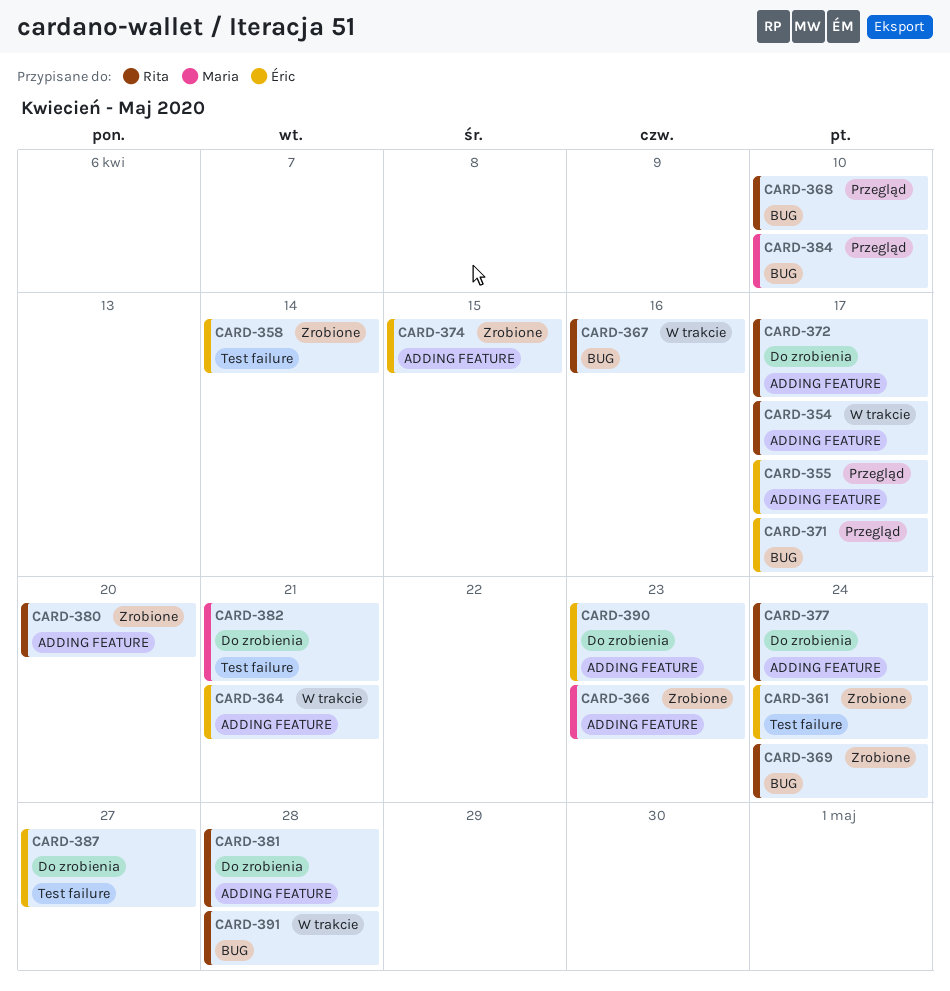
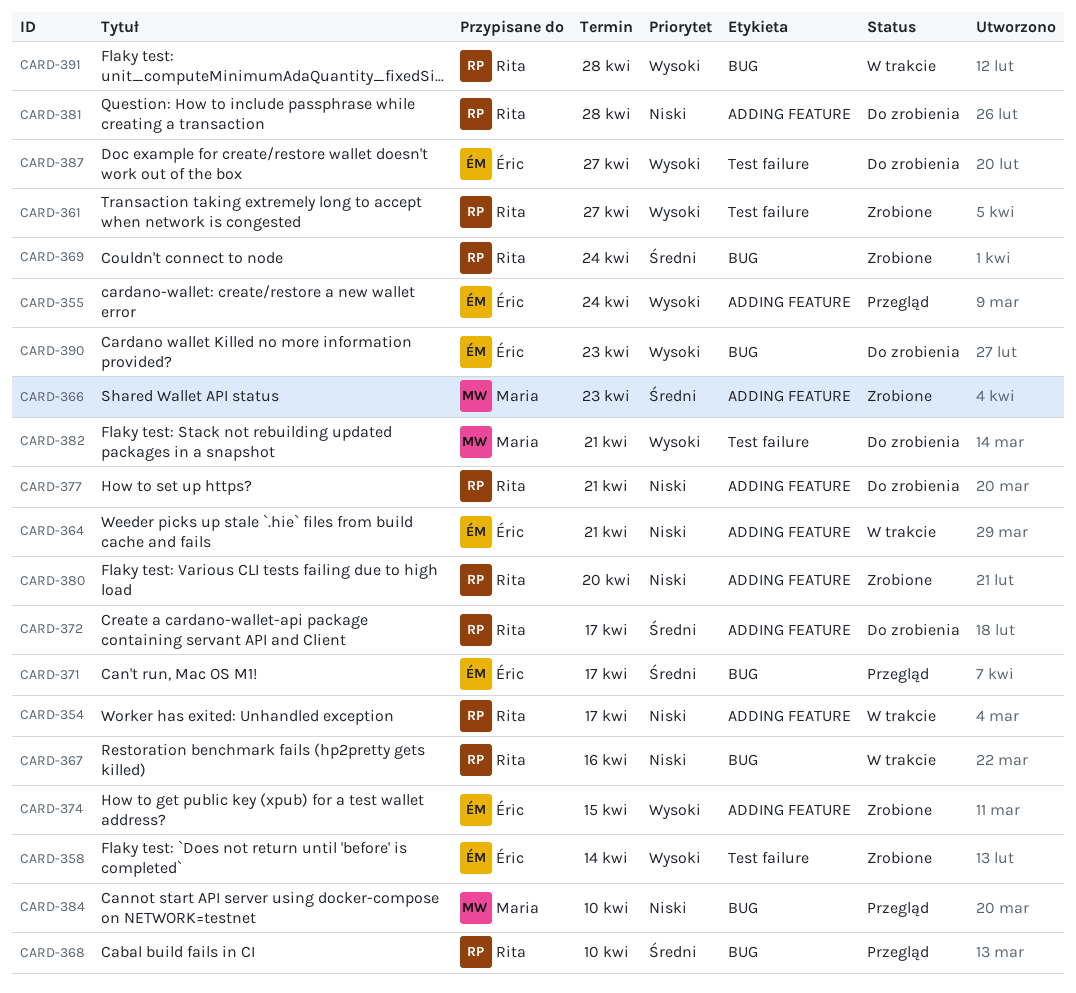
CARD-355, due: Apr 17 -> Apr 24
CARD-361, owner: Éric -> Rita
CARD-361, due: Apr 24 -> Apr 27
CARD-377, due: Apr 24 -> Apr 21
CARD-390, label: ADDING FEATURE -> BUG

